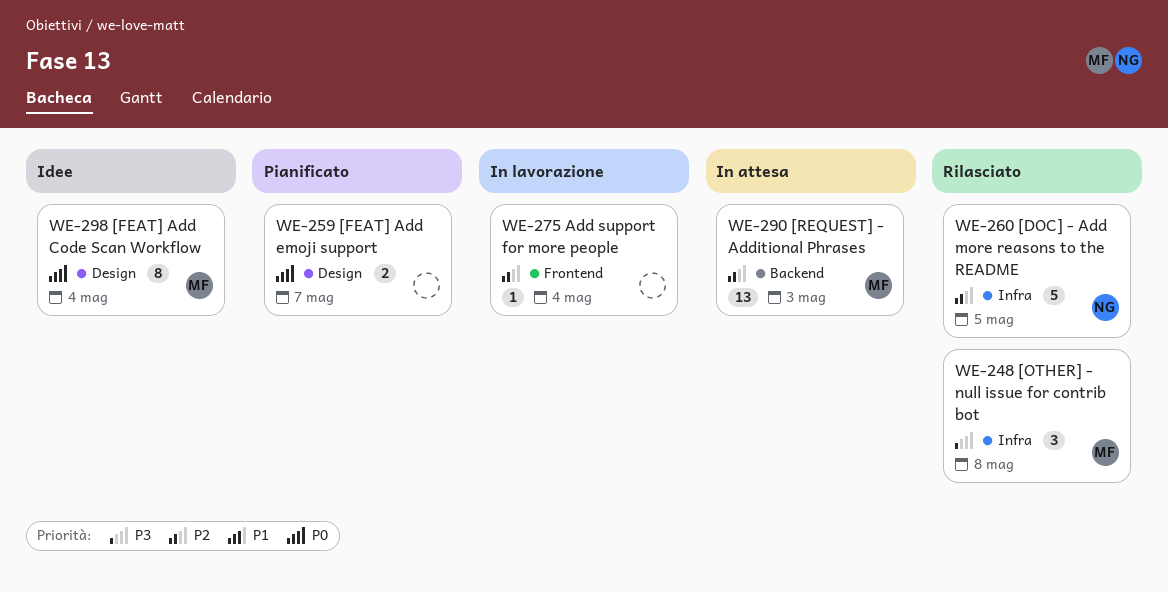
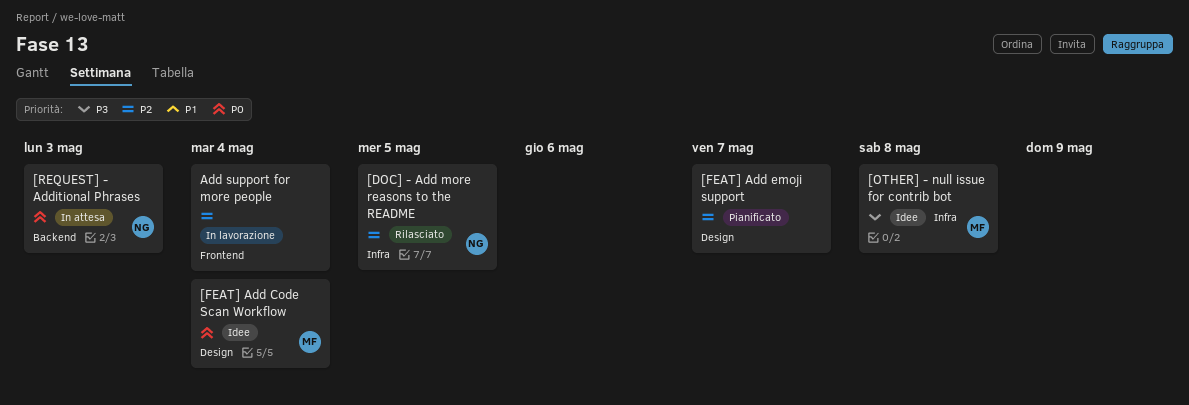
[FEAT] Add emoji support, priority: P0 -> P2
[OTHER] - null issue for contrib bot, status: Rilasciato -> Idee
[REQUEST] - Additional Phrases, owner: MF -> NG
[REQUEST] - Additional Phrases, priority: P2 -> P0

